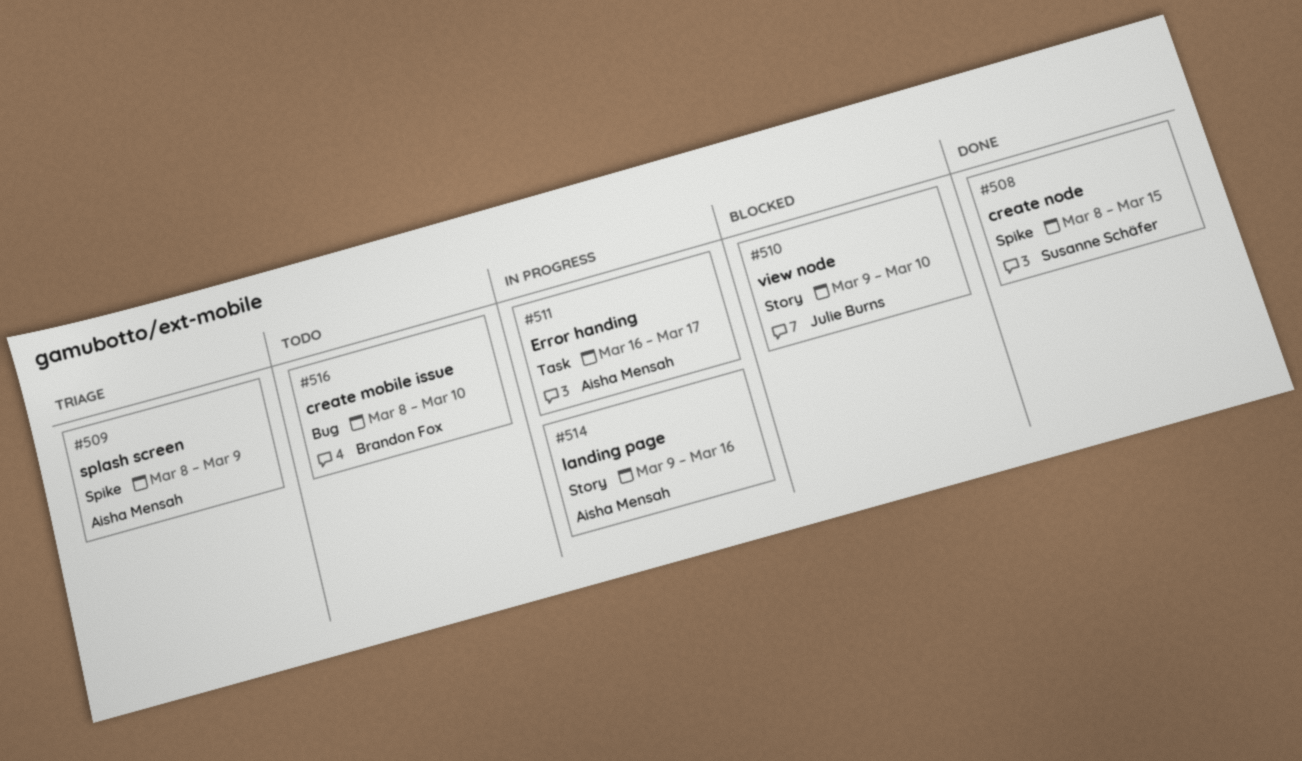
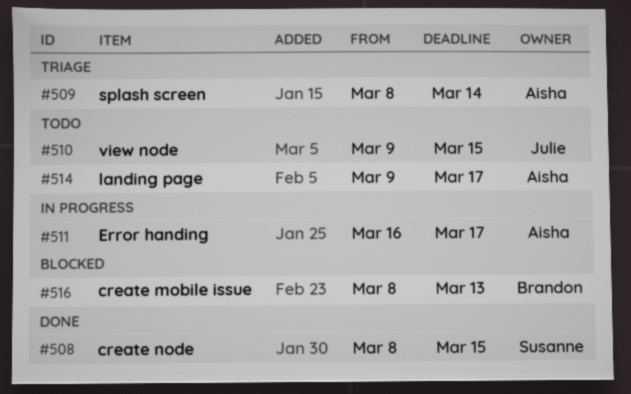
#509, due: Mar 9 -> Mar 14
#510, status: Blocked -> Todo
#510, due: Mar 10 -> Mar 15
#514, status: In progress -> Todo
#514, due: Mar 16 -> Mar 17
#516, status: Todo -> Blocked
#516, due: Mar 10 -> Mar 13

